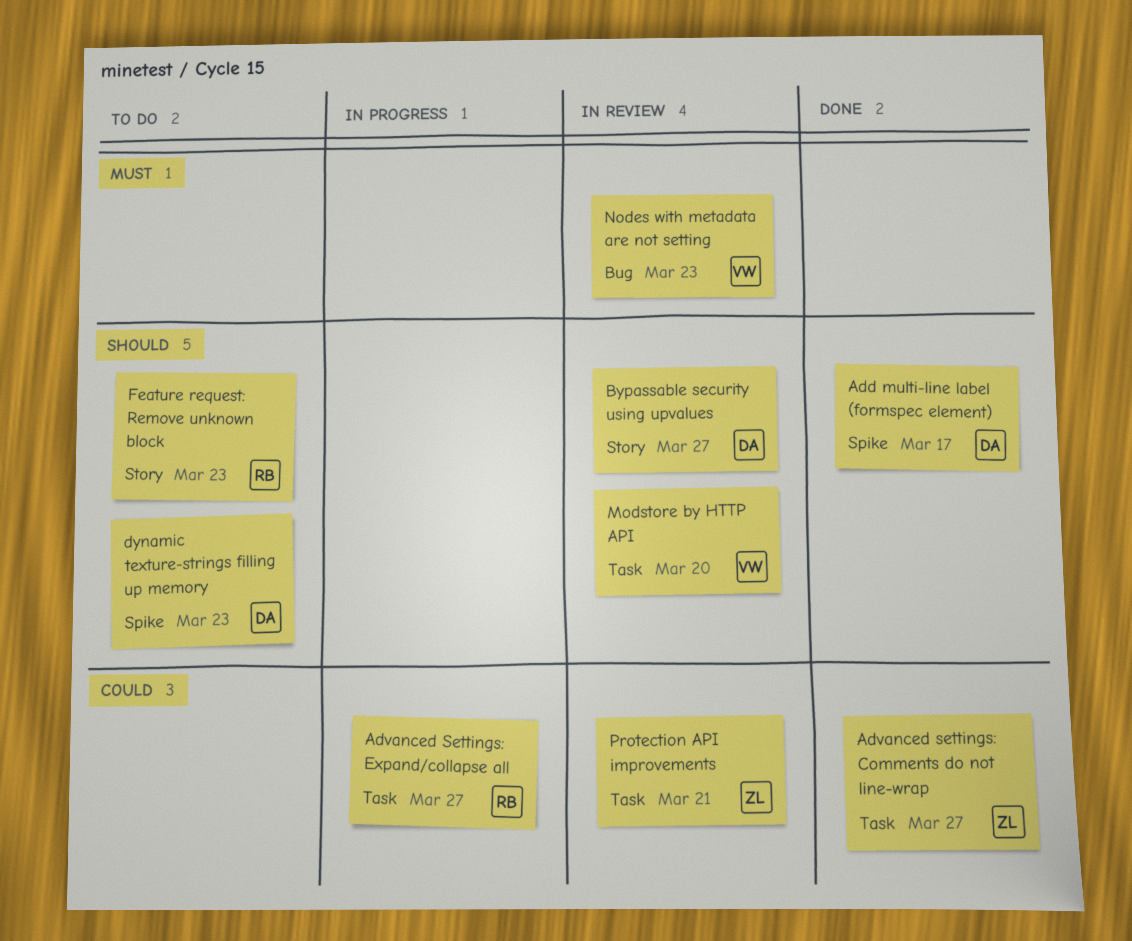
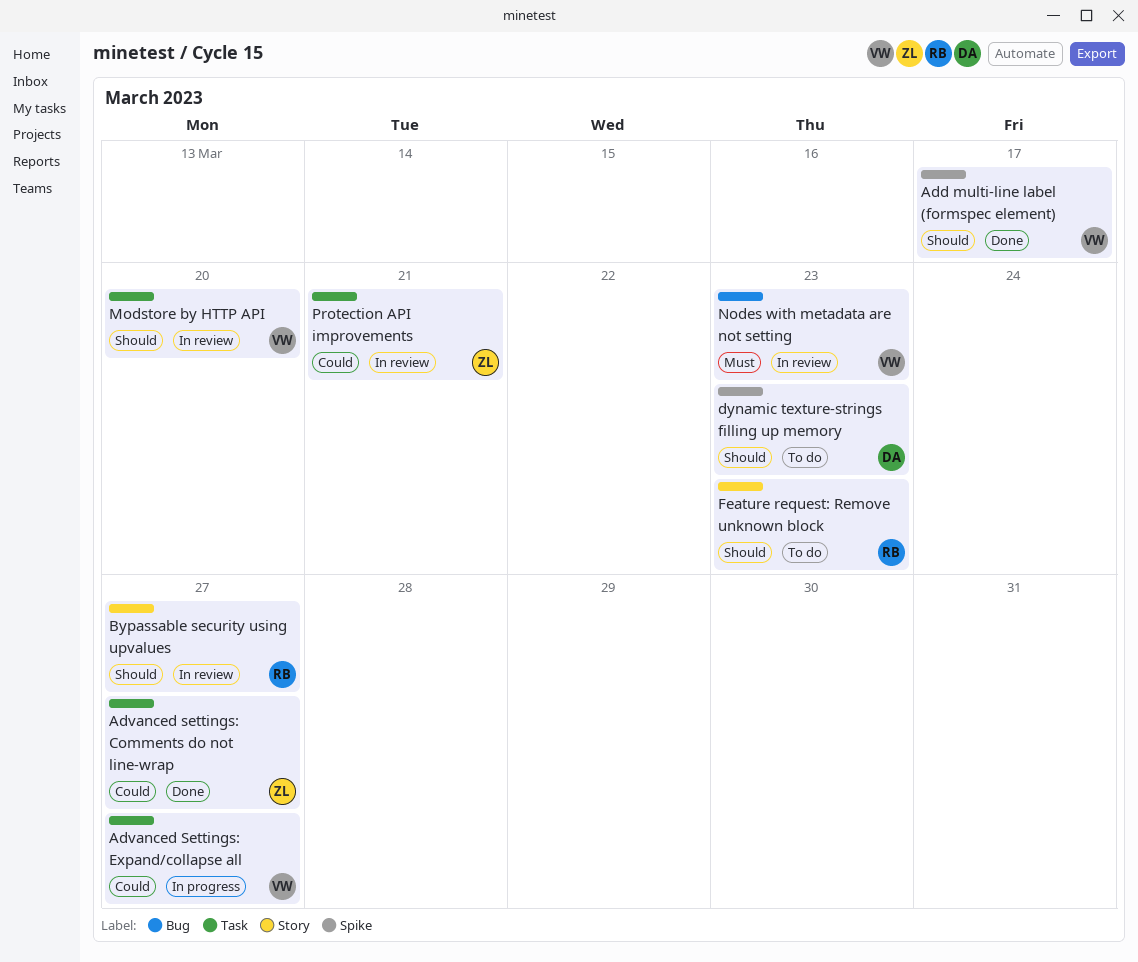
Add multi-line label (formspec element), owner: DA -> VW
Advanced Settings: Expand/collapse all, owner: RB -> VW
Bypassable security using upvalues, owner: DA -> RB

